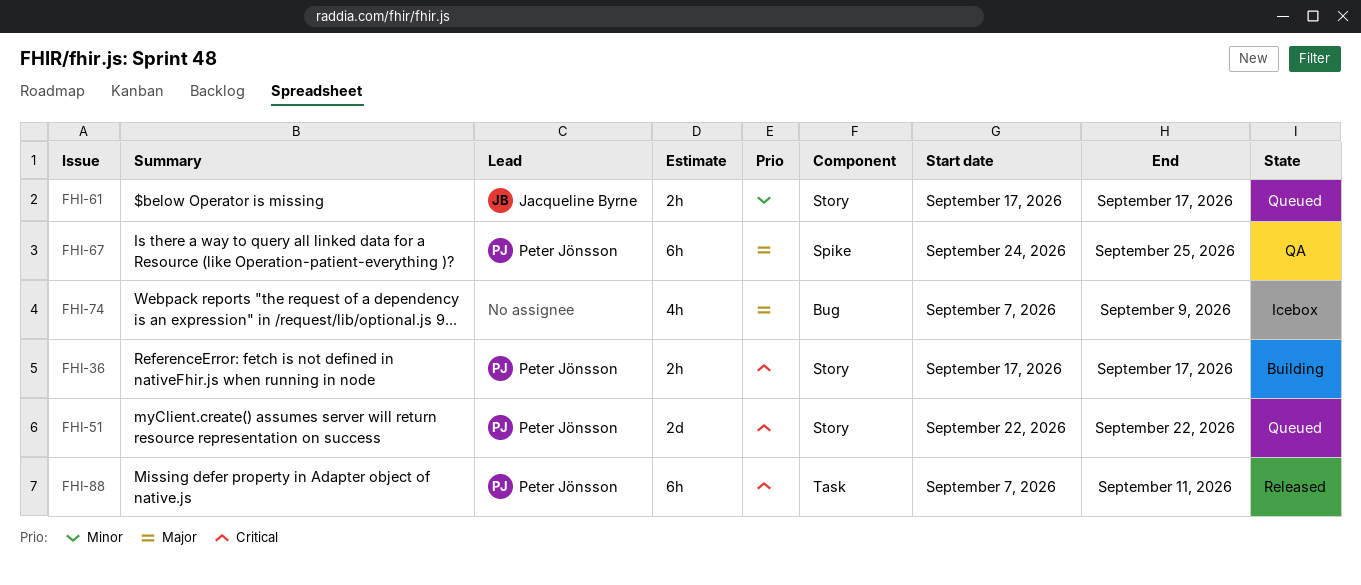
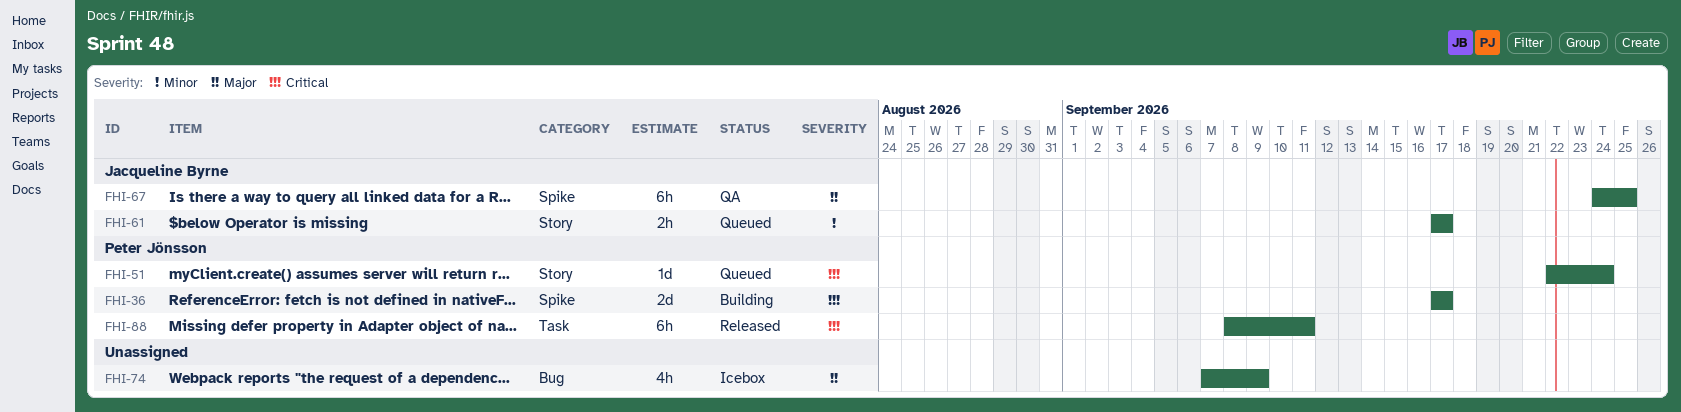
FHI-36, label: Story -> Spike
FHI-36, estimate: 2h -> 2d
FHI-51, estimate: 2d -> 1d
FHI-51, due: Sep 22 -> Sep 24
FHI-67, owner: Peter Jönsson -> Jacqueline Byrne
FHI-88, start: Sep 7 -> Sep 8

